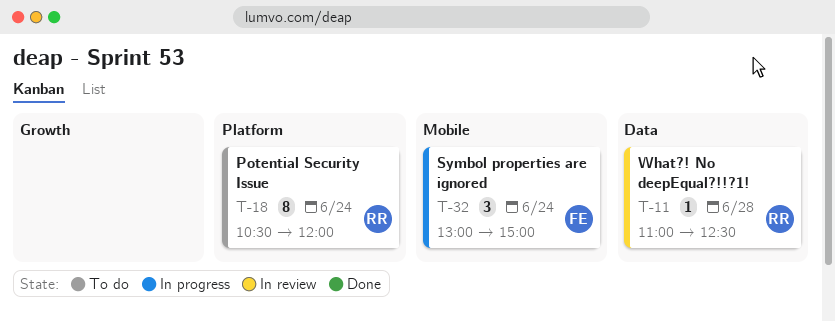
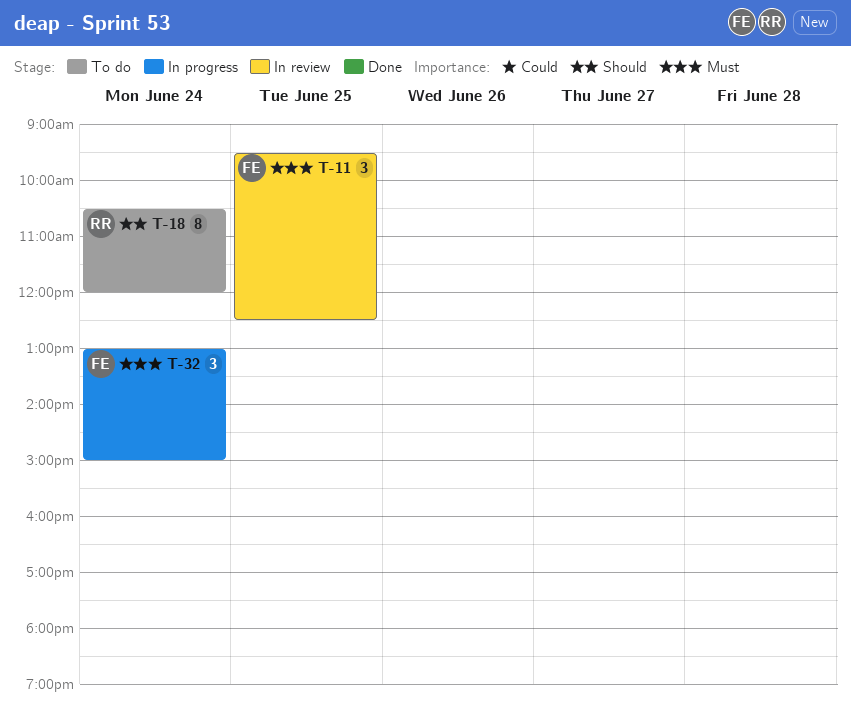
T-11, owner: RR -> FE
T-11, estimate: 1 -> 3
T-11, day: Jun 28 -> Jun 25
T-11, begins: 11:00 -> 09:30

